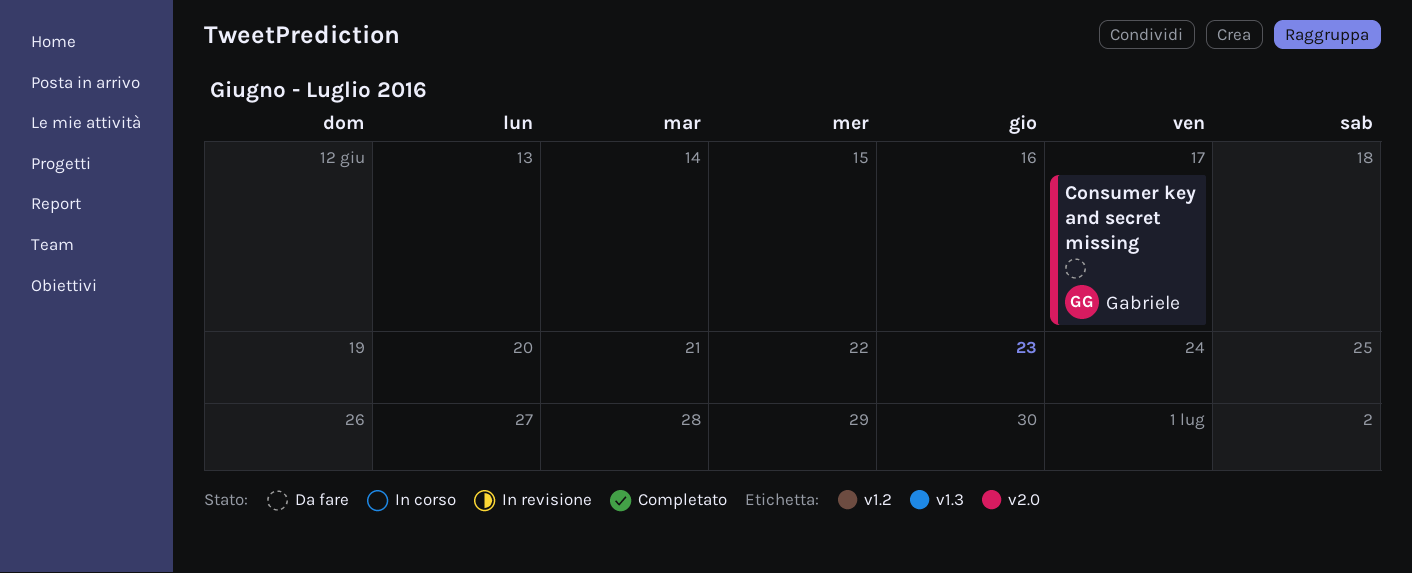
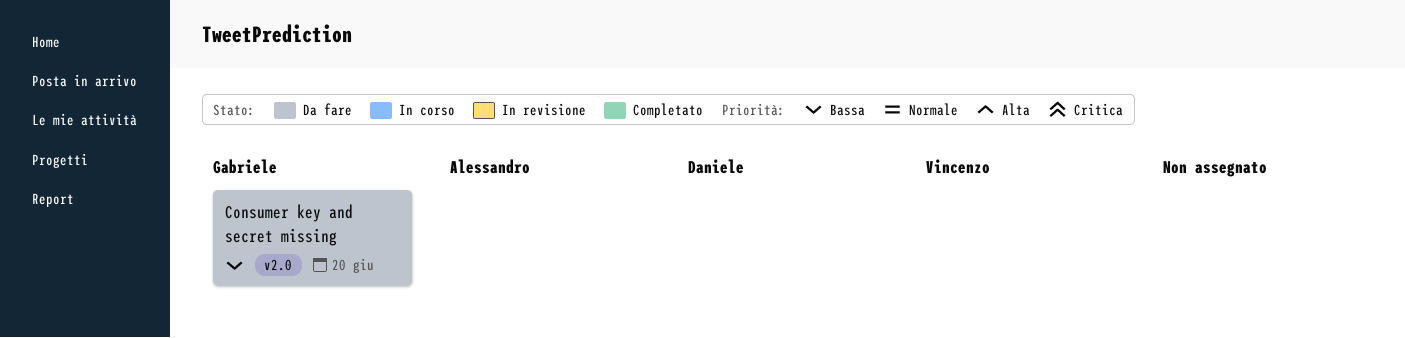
Consumer key and secret missing, due: Jun 17 -> Jun 20

